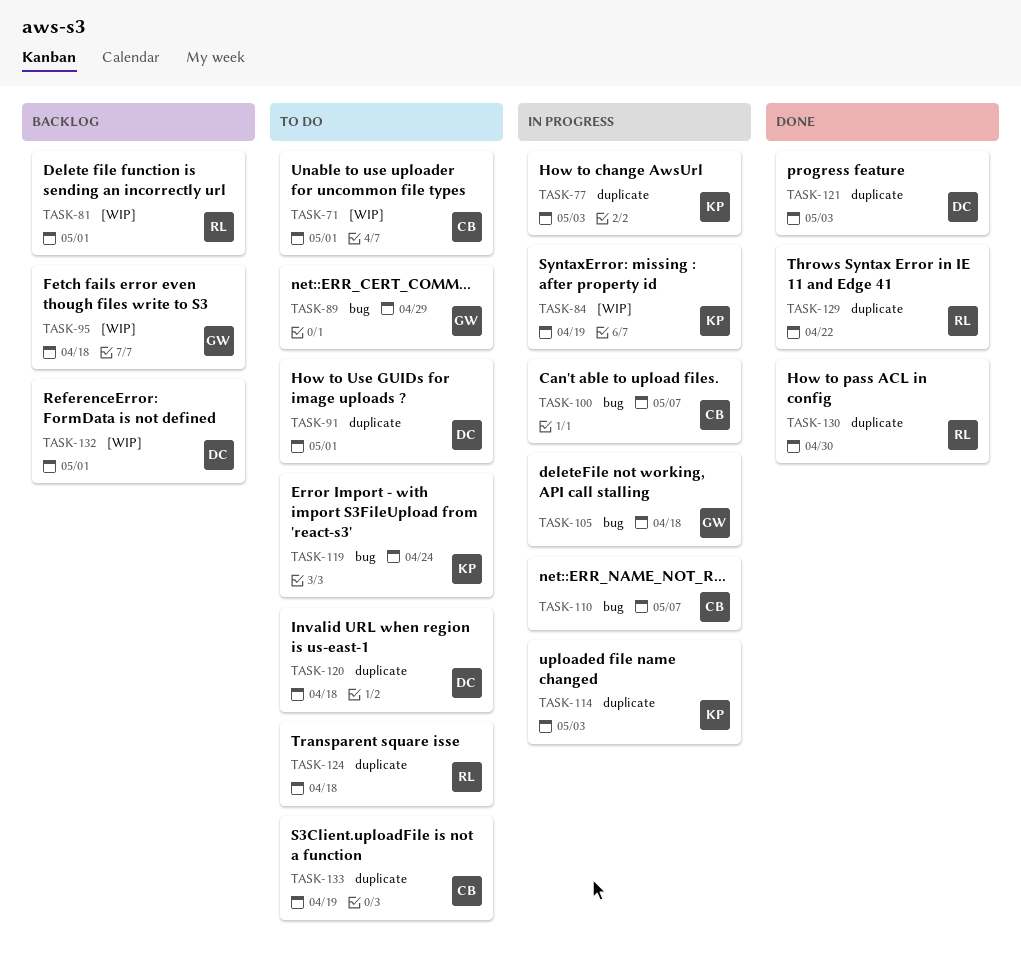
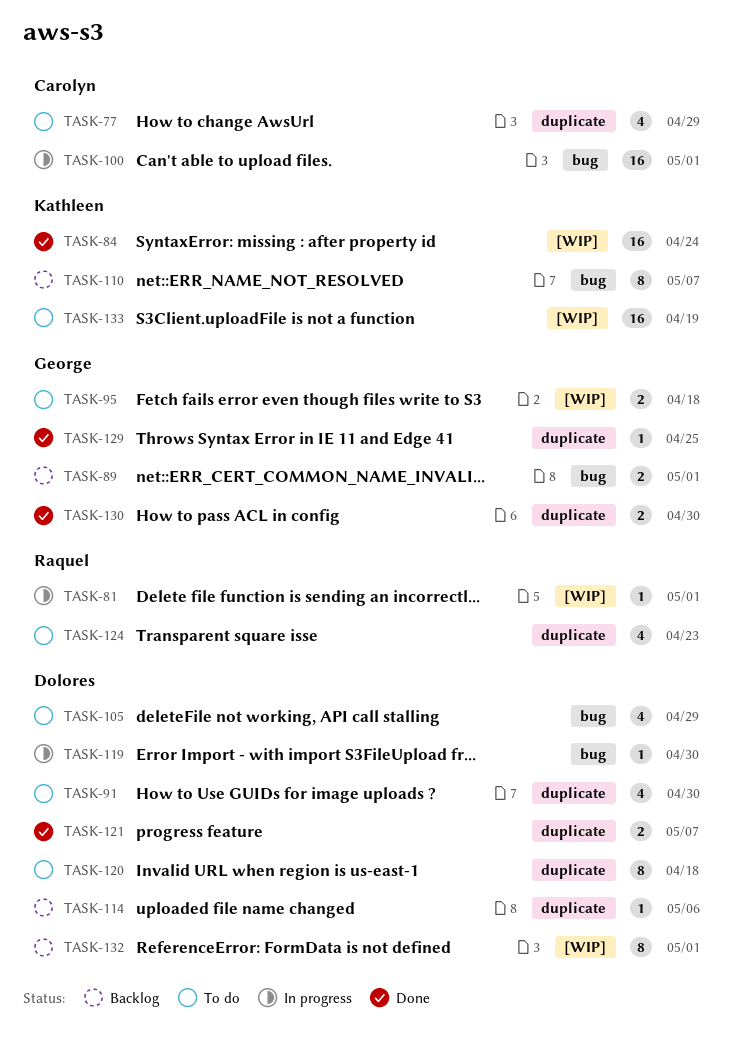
TASK-71: present -> none
TASK-77, status: In progress -> To do
TASK-77, owner: Kathleen -> Carolyn
TASK-77, due: May 3 -> Apr 29
TASK-81, status: Backlog -> In progress
TASK-84, status: In progress -> Done
TASK-84, due: Apr 19 -> Apr 24
TASK-89, status: To do -> Backlog
TASK-89, due: Apr 29 -> May 1
TASK-91, due: May 1 -> Apr 30
TASK-95, status: Backlog -> To do
TASK-100, due: May 7 -> May 1
TASK-105, status: In progress -> To do
TASK-105, owner: George -> Dolores
TASK-105, due: Apr 18 -> Apr 29
TASK-110, status: In progress -> Backlog
TASK-110, owner: Carolyn -> Kathleen
TASK-114, status: In progress -> Backlog
TASK-114, owner: Kathleen -> Dolores
TASK-114, due: May 3 -> May 6
TASK-119, status: To do -> In progress
TASK-119, owner: Kathleen -> Dolores
TASK-119, due: Apr 24 -> Apr 30
TASK-121, due: May 3 -> May 7
TASK-124, due: Apr 18 -> Apr 23
TASK-129, owner: Raquel -> George
TASK-129, due: Apr 22 -> Apr 25
TASK-130, owner: Raquel -> George
TASK-133, owner: Carolyn -> Kathleen
TASK-133, label: duplicate -> [WIP]

